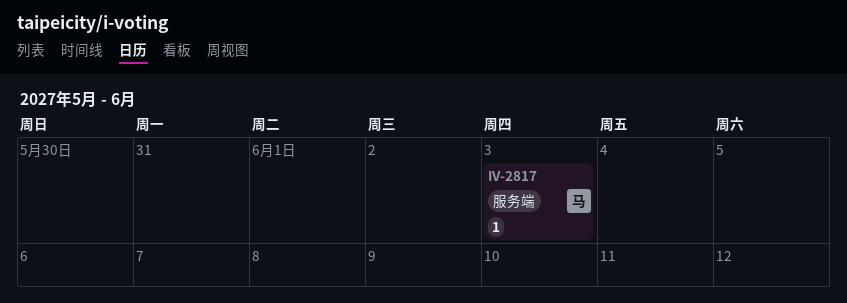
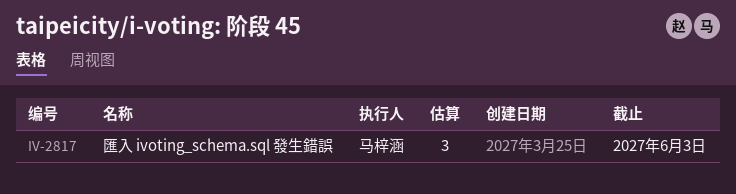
IV-2817, estimate: 1 -> 3

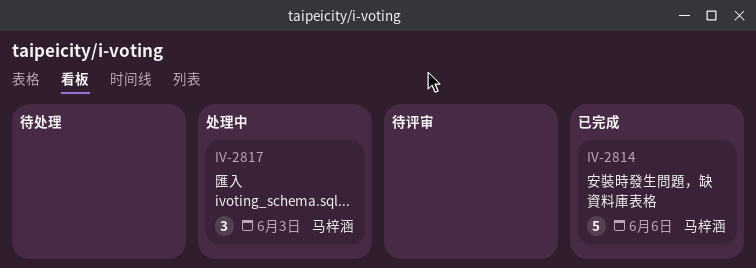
IV-2814: none -> present

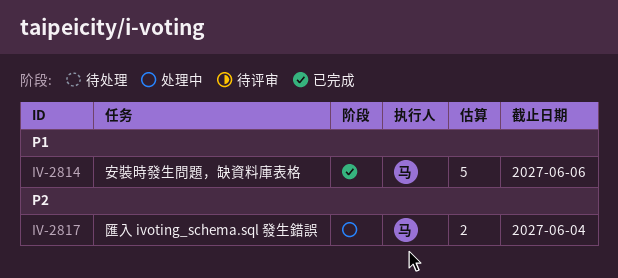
IV-2817, estimate: 3 -> 2
IV-2817, due: Jun 3 -> Jun 4

